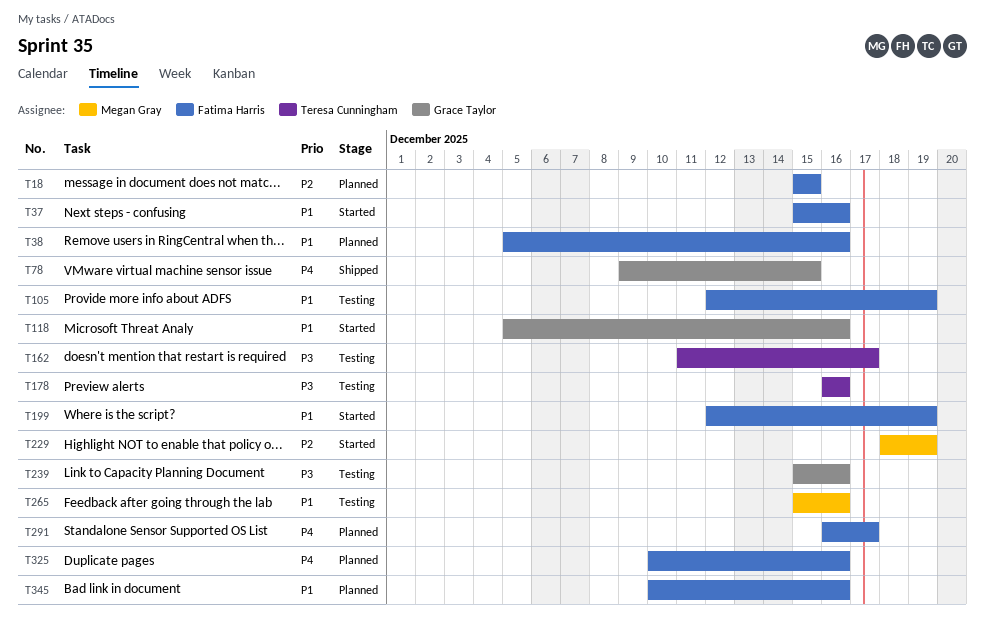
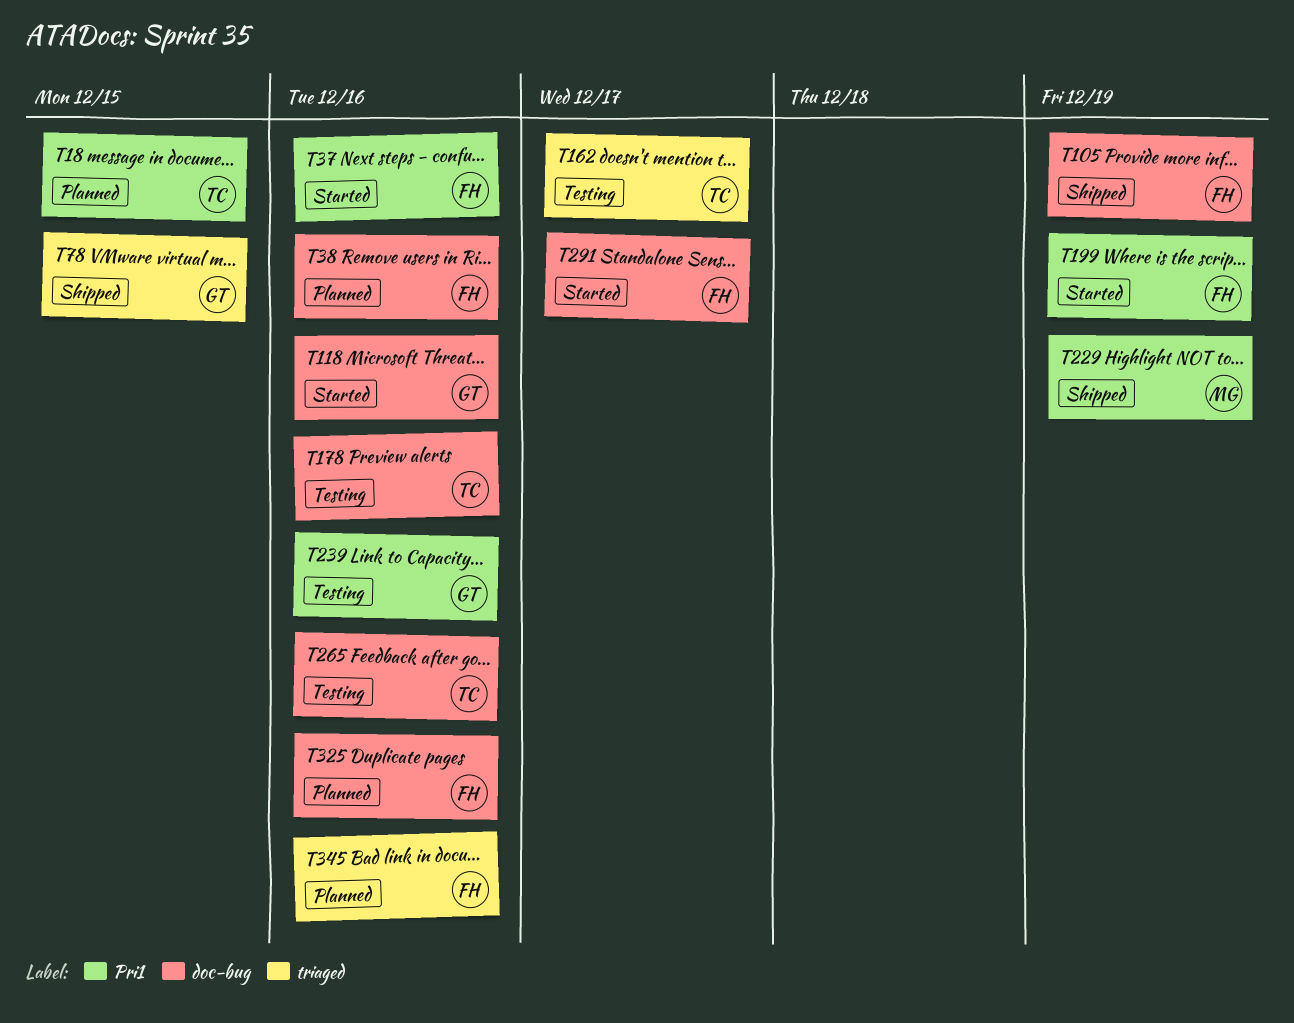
T18, owner: Fatima Harris -> Teresa Cunningham
T105, status: Testing -> Shipped
T229, status: Started -> Shipped
T265, owner: Megan Gray -> Teresa Cunningham
T291, status: Planned -> Started

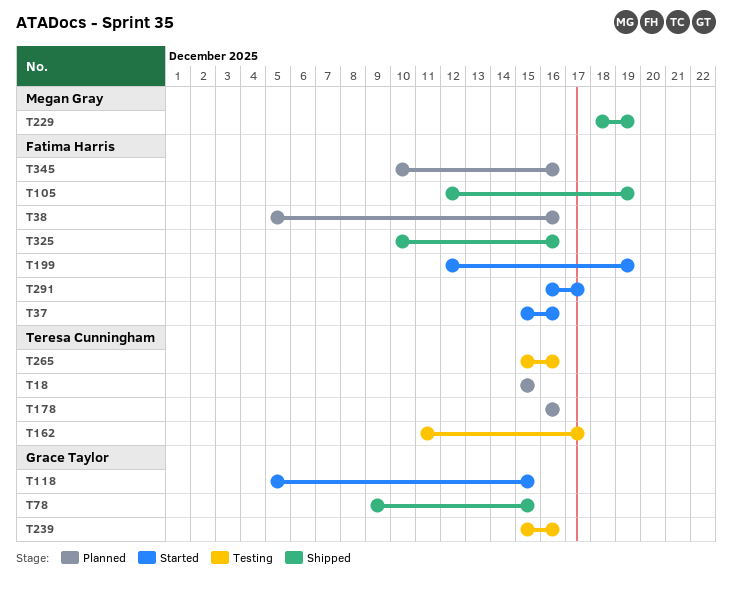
T118, due: Dec 16 -> Dec 15
T178, status: Testing -> Planned
T325, status: Planned -> Shipped

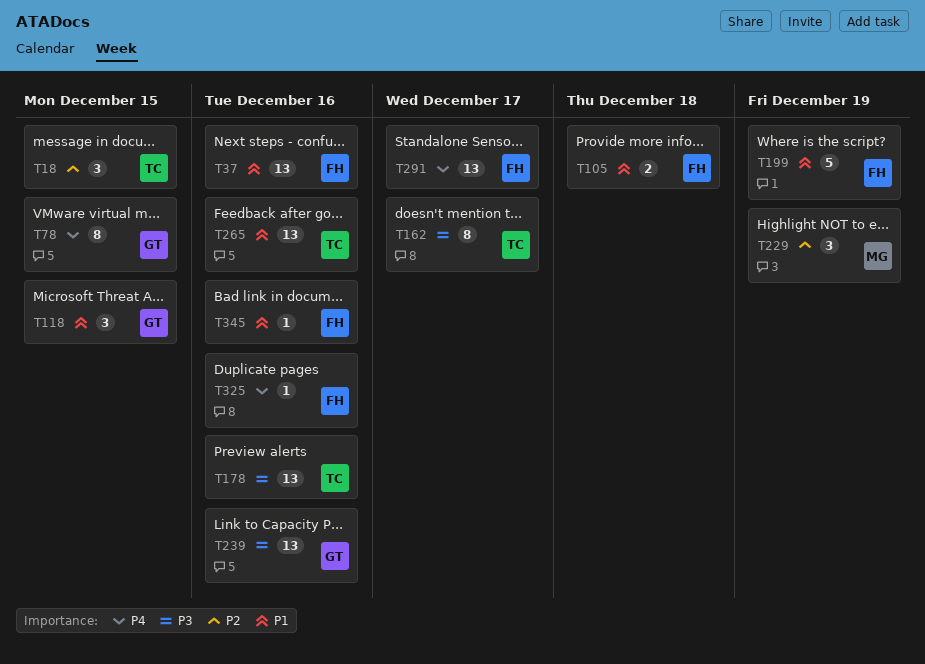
T38: present -> none
T105, due: Dec 19 -> Dec 18

